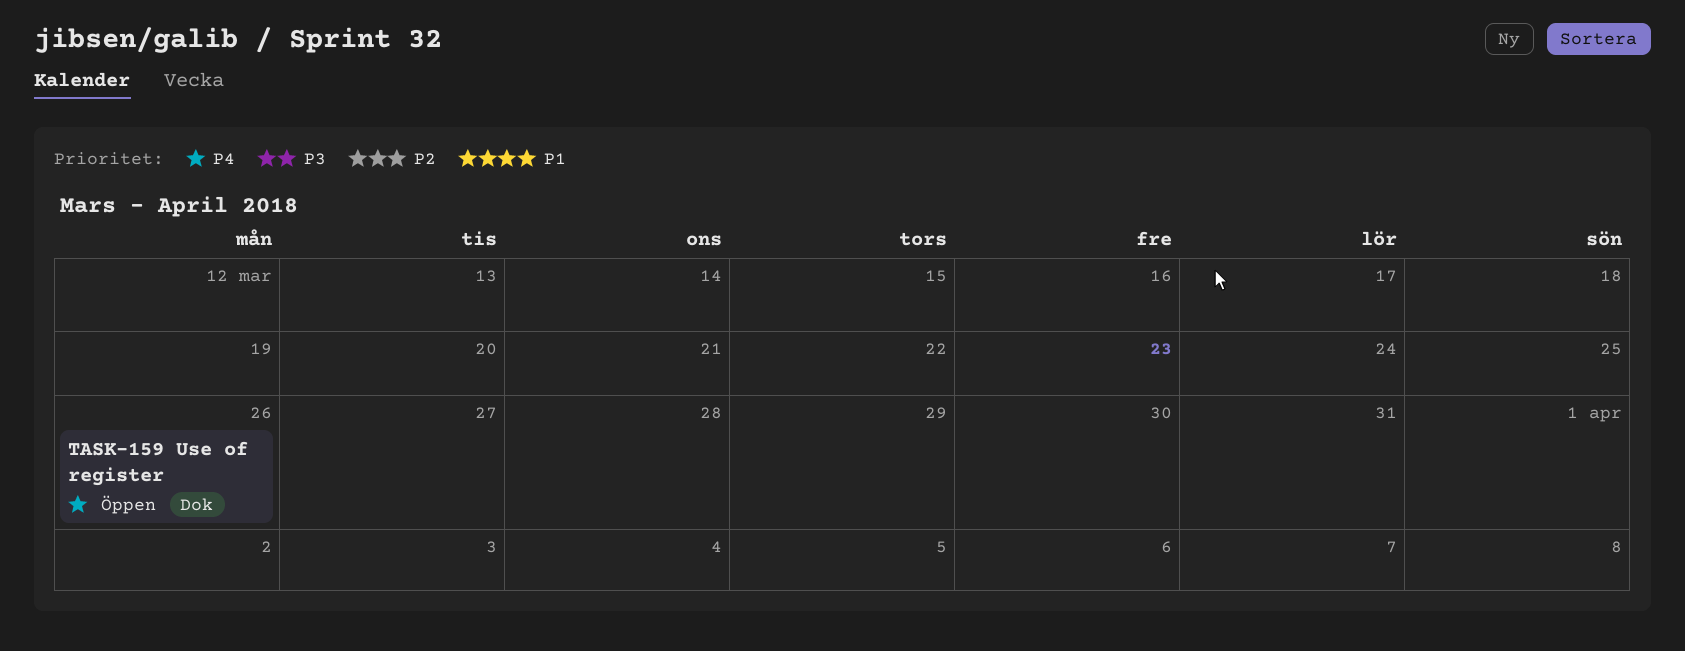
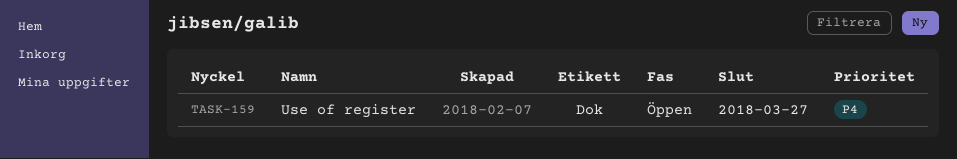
TASK-159, due: Mar 26 -> Mar 27

